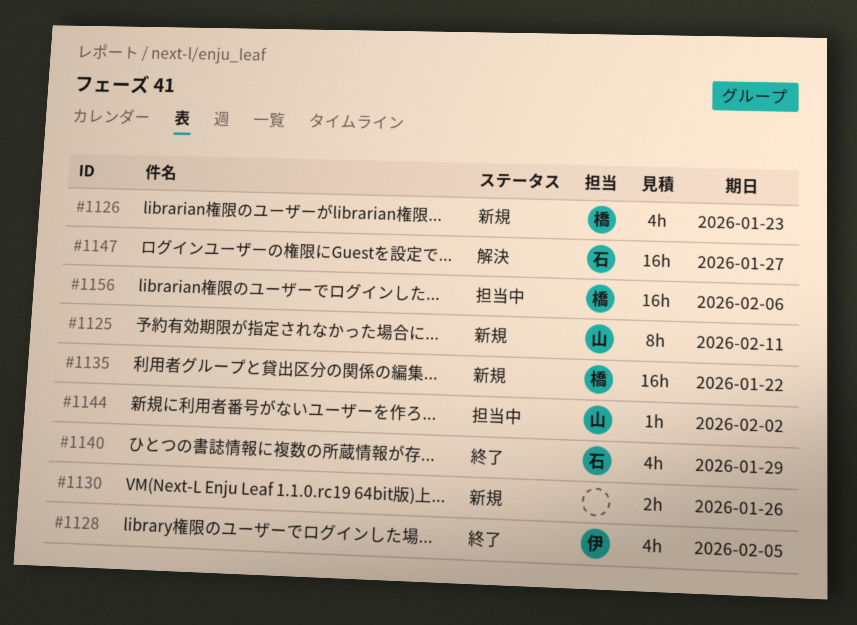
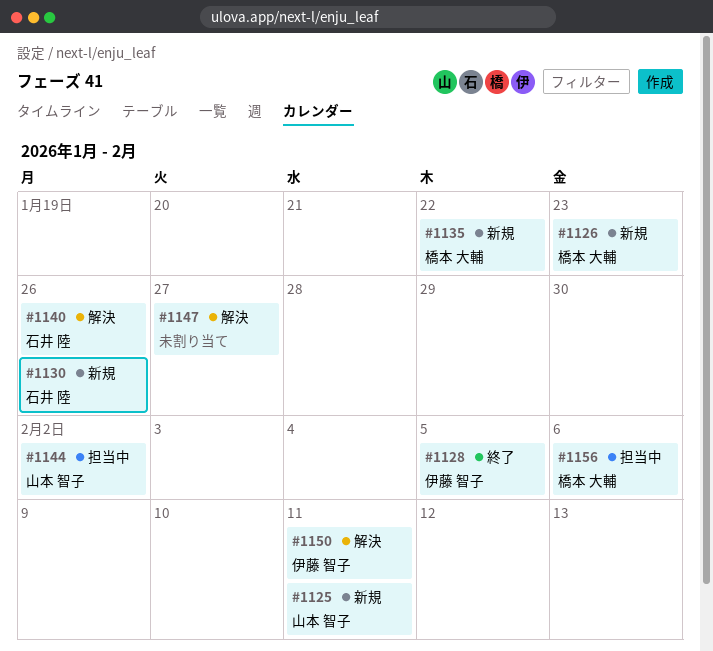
#1130, owner: none -> 石井 陸
#1140, status: 終了 -> 解決
#1140, due: Jan 29 -> Jan 26
#1147, owner: 石井 陸 -> none
#1150: none -> present

